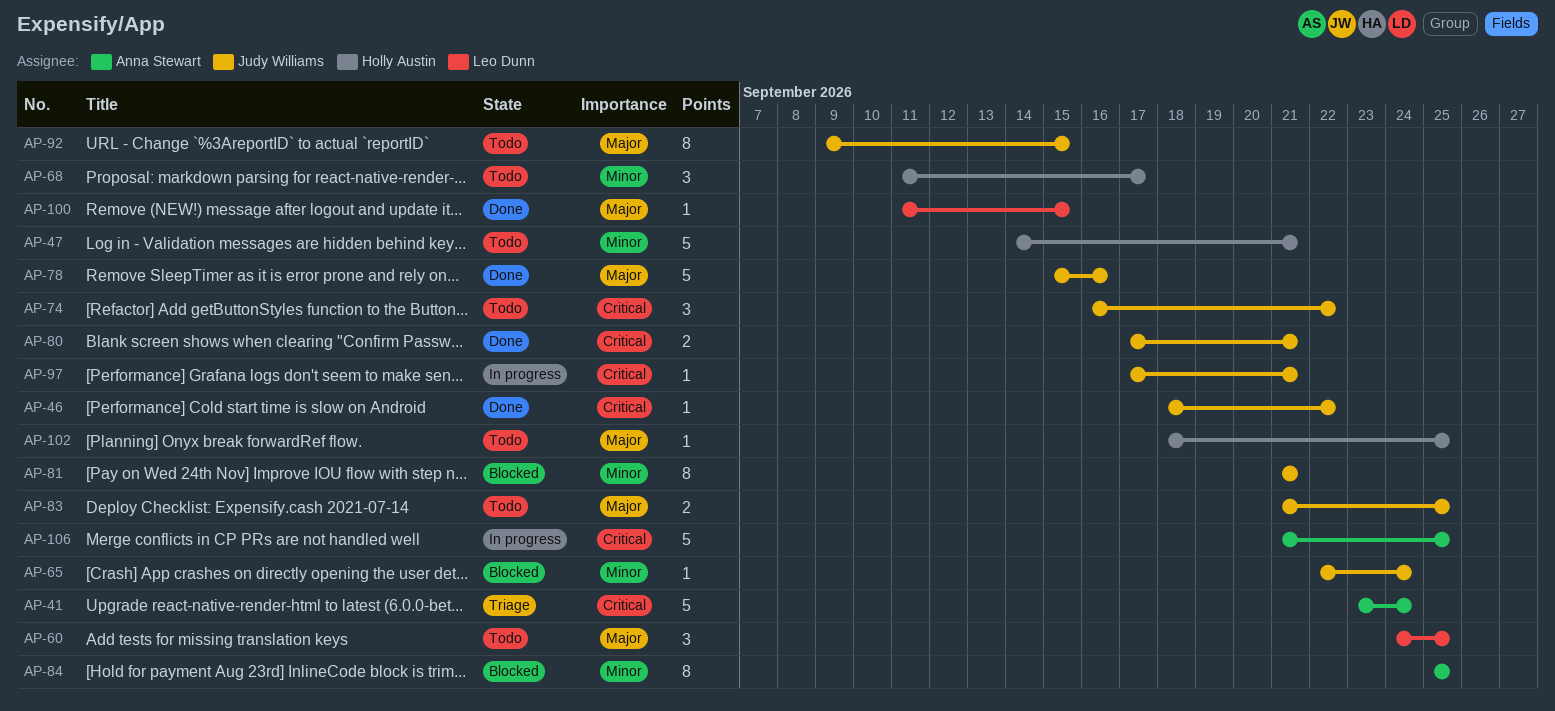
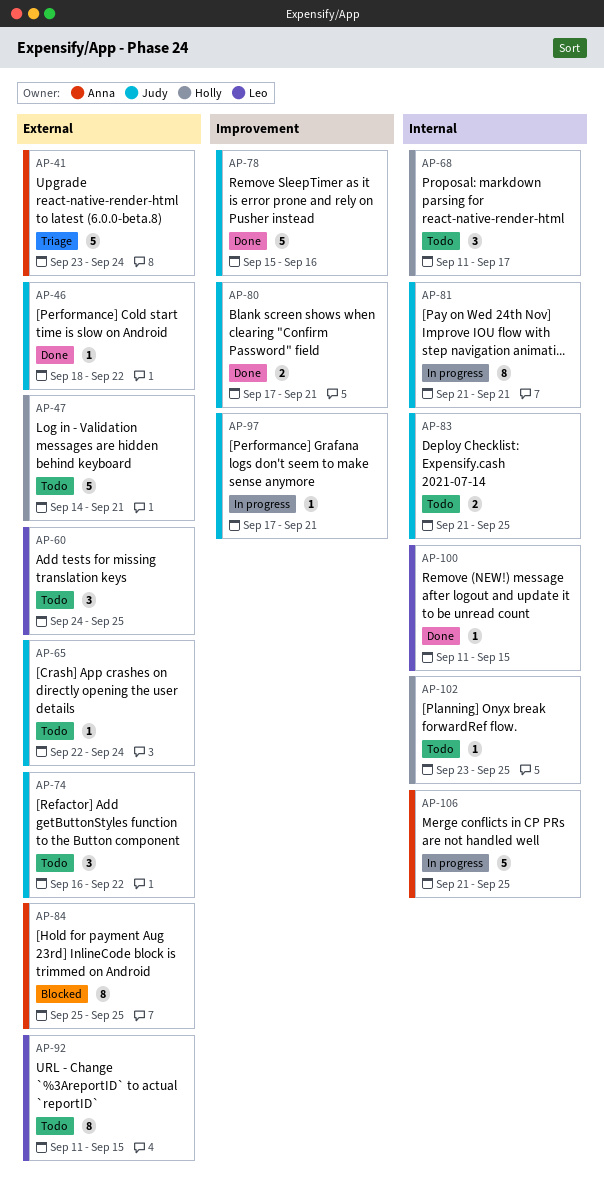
AP-65, status: Blocked -> Todo
AP-81, status: Blocked -> In progress
AP-92, owner: Judy Williams -> Leo Dunn
AP-92, start: Sep 9 -> Sep 11
AP-102, start: Sep 18 -> Sep 23

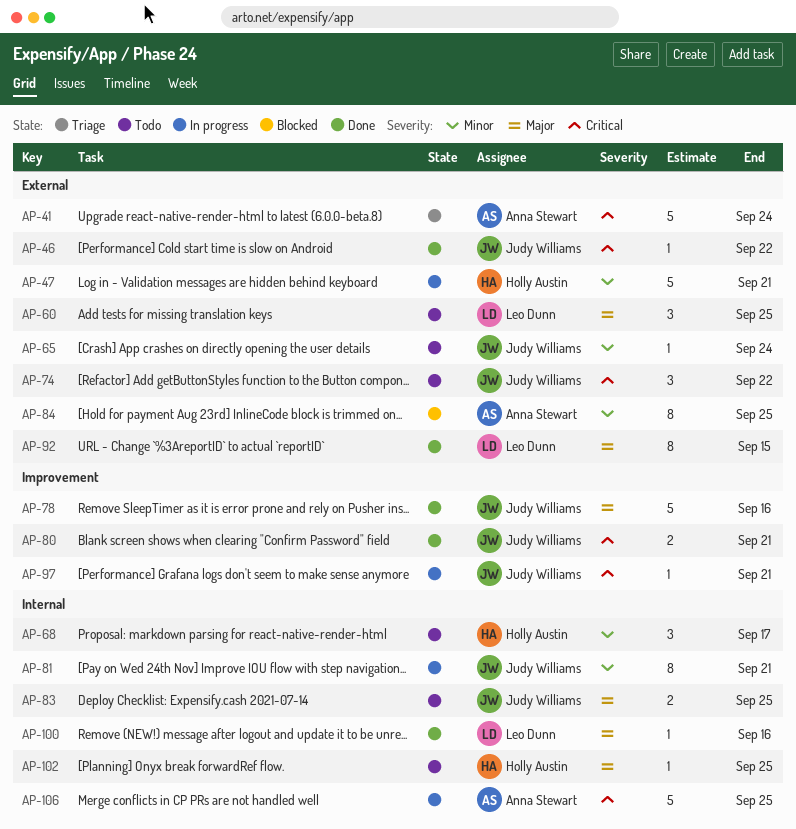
AP-47, status: Todo -> In progress
AP-92, status: Todo -> Done
AP-100, due: Sep 15 -> Sep 16

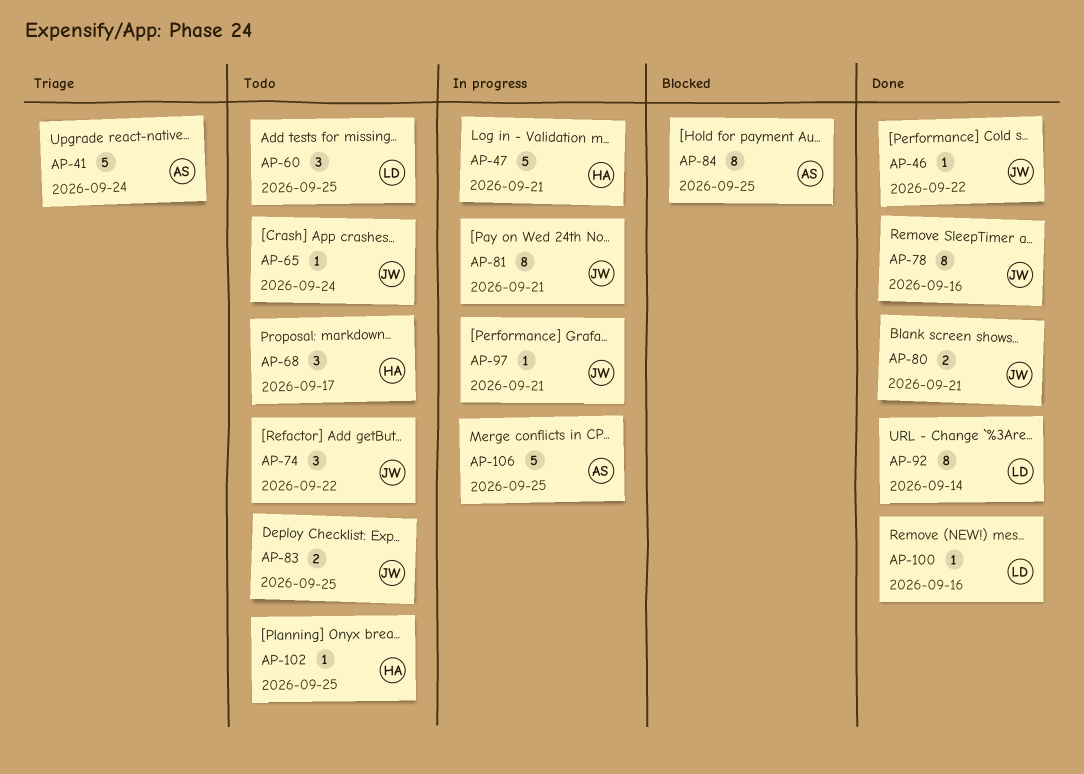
AP-78, estimate: 5 -> 8
AP-92, due: Sep 15 -> Sep 14

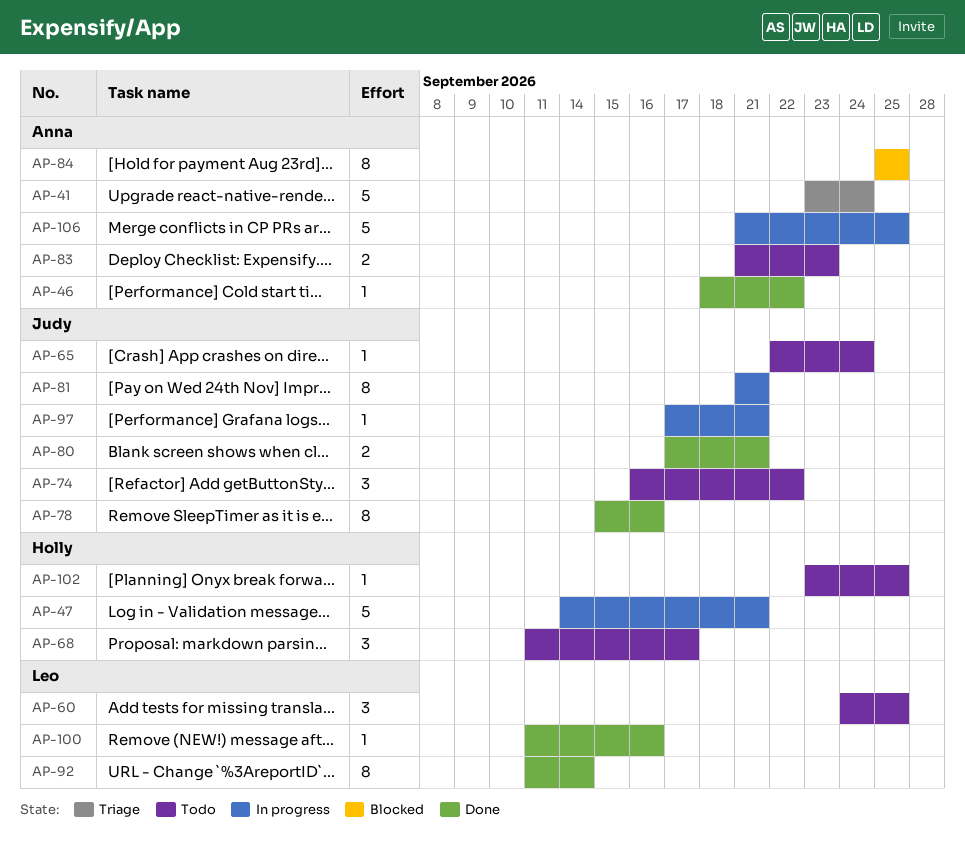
AP-46, owner: Judy -> Anna
AP-83, owner: Judy -> Anna
AP-83, due: Sep 25 -> Sep 23

